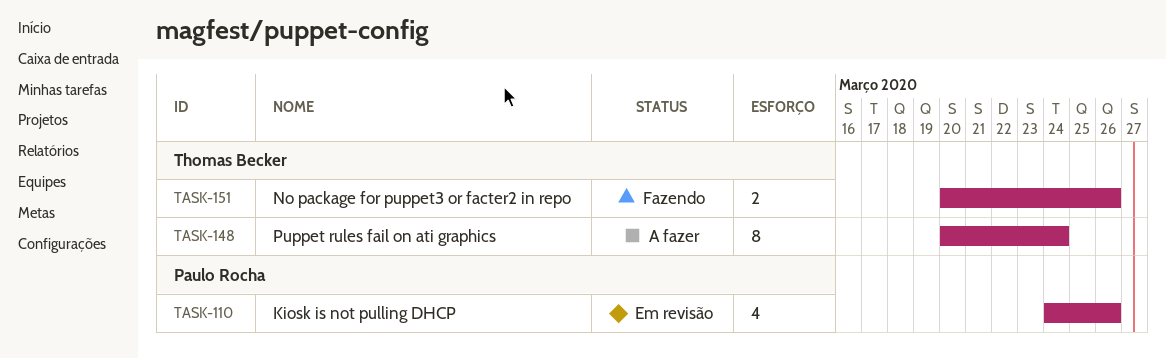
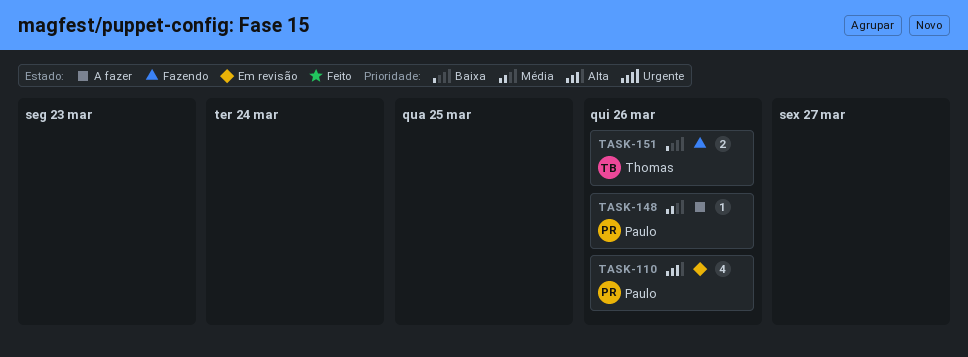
TASK-148, owner: Thomas Becker -> Paulo Rocha
TASK-148, estimate: 8 -> 1
TASK-148, due: Mar 24 -> Mar 26

